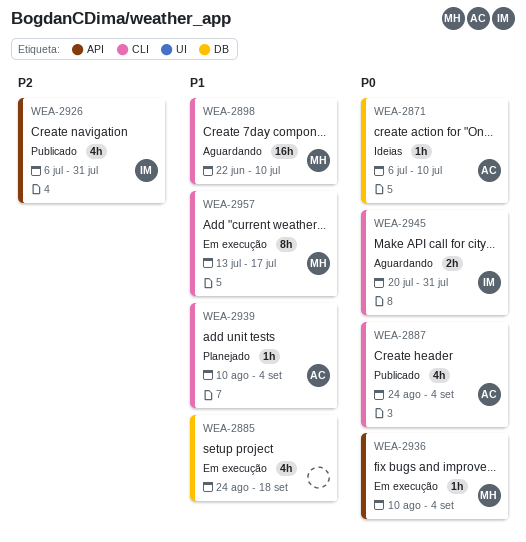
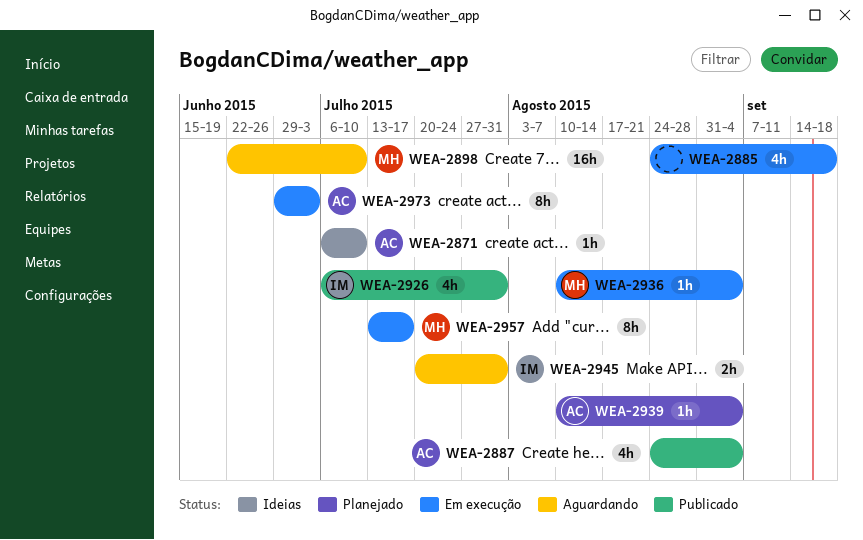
WEA-2973: none -> present

